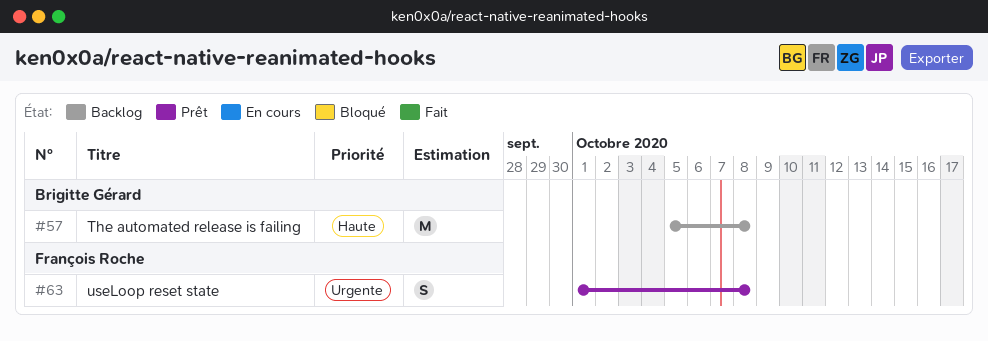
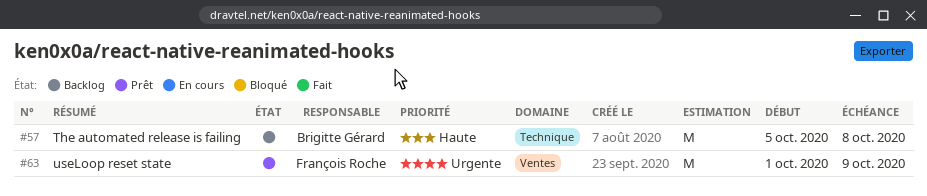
#63, estimate: S -> M
#63, due: Oct 8 -> Oct 9

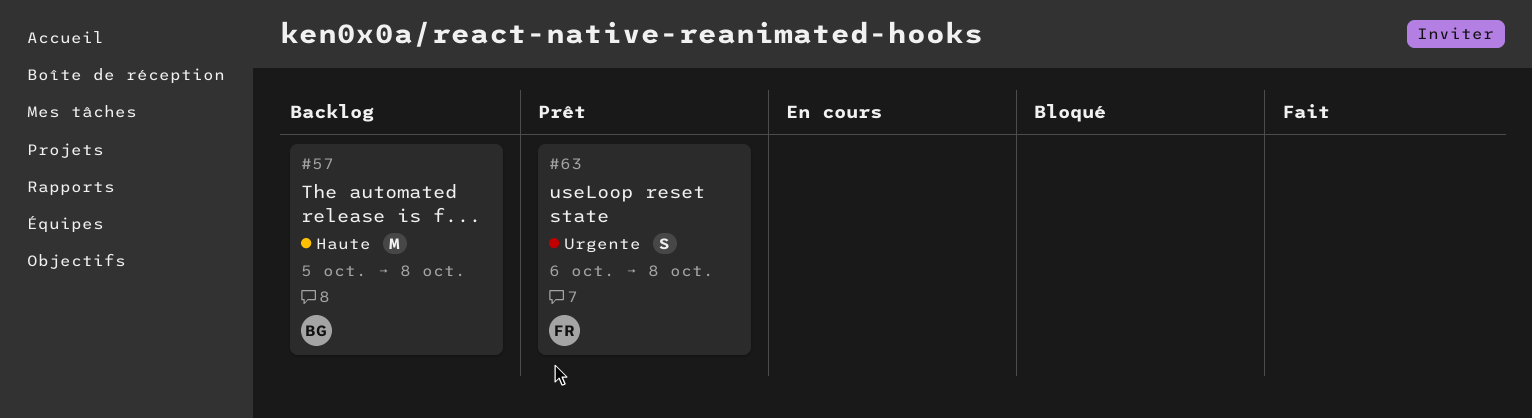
#63, estimate: M -> S
#63, start: Oct 1 -> Oct 6
#63, due: Oct 9 -> Oct 8

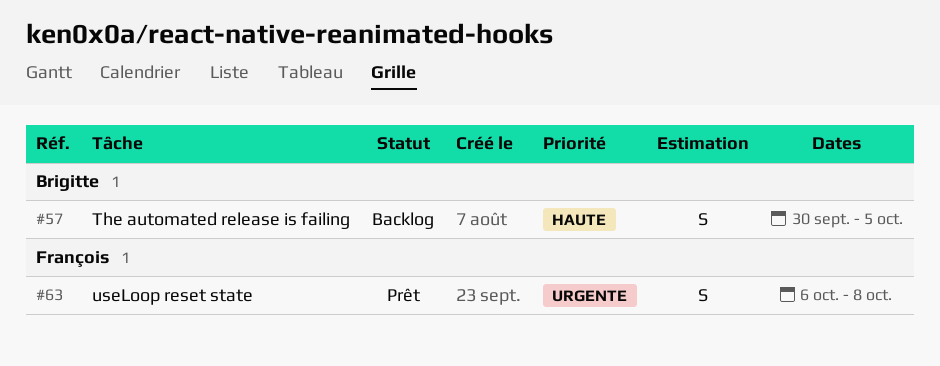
#57, estimate: M -> S
#57, start: Oct 5 -> Sep 30
#57, due: Oct 8 -> Oct 5

